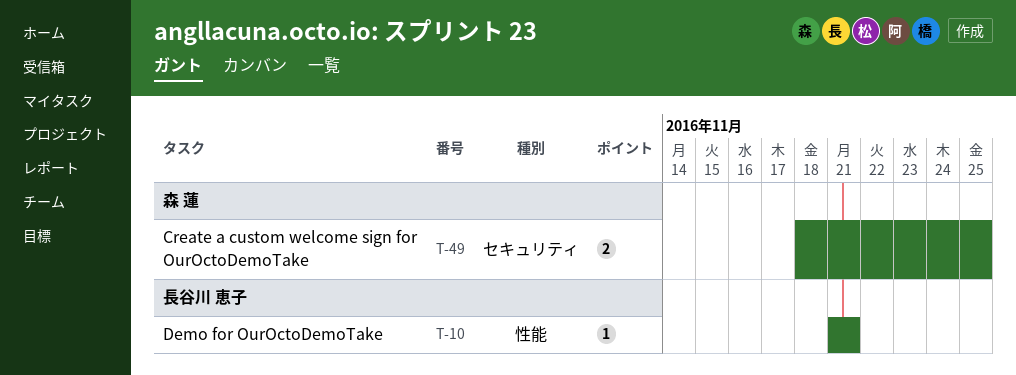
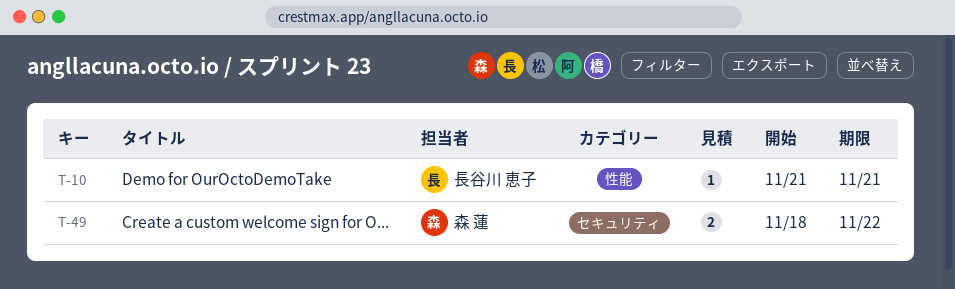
T-49, due: Nov 25 -> Nov 22

